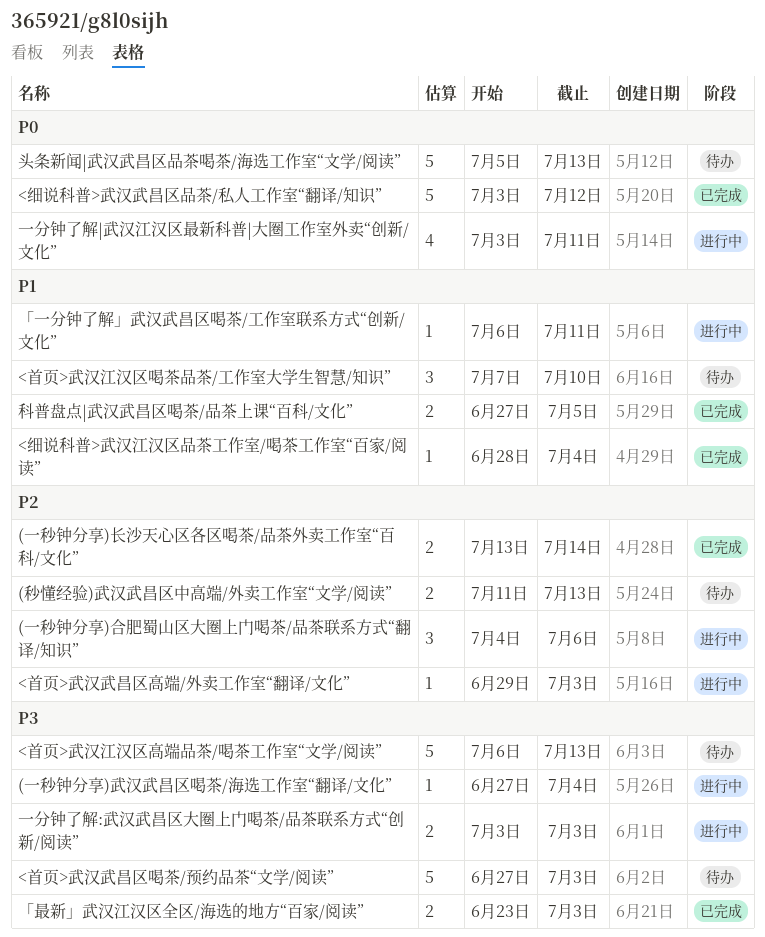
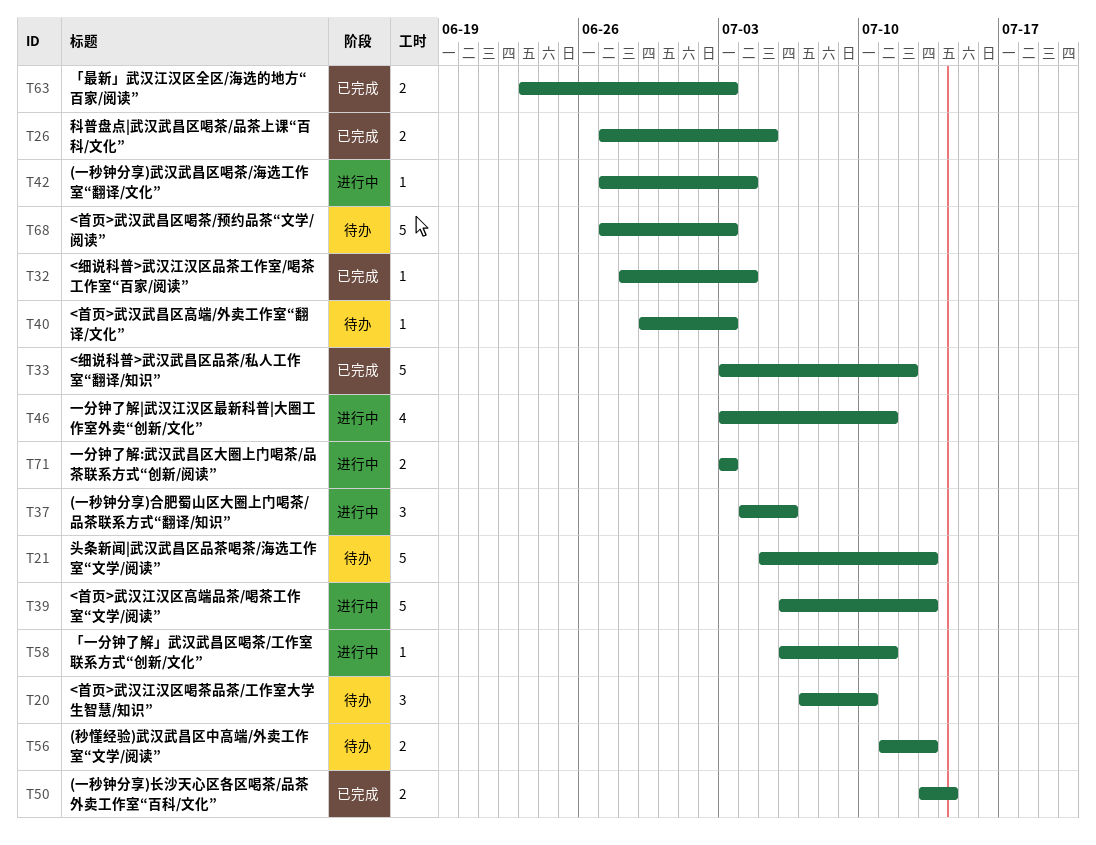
<首页>武汉武昌区高端/外卖工作室“翻译/文化”, status: 进行中 -> 待办
<首页>武汉江汉区高端品茶/喝茶工作室“文学/阅读”, status: 待办 -> 进行中

